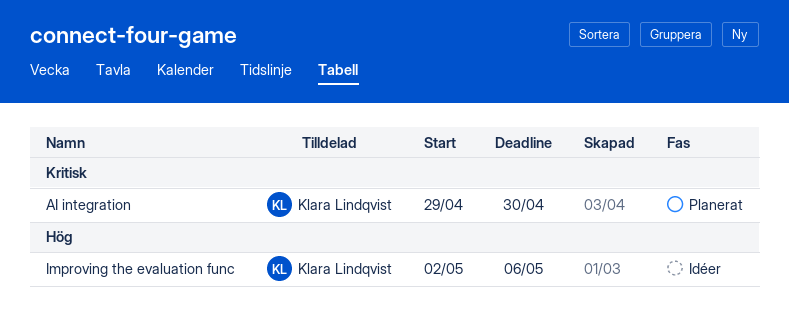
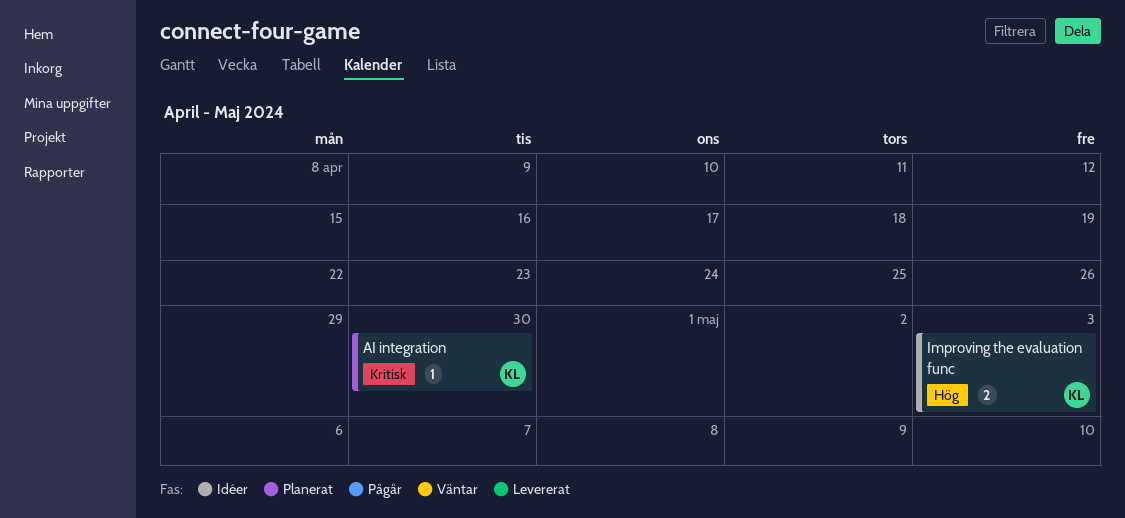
Improving the evaluation func, due: May 6 -> May 3

